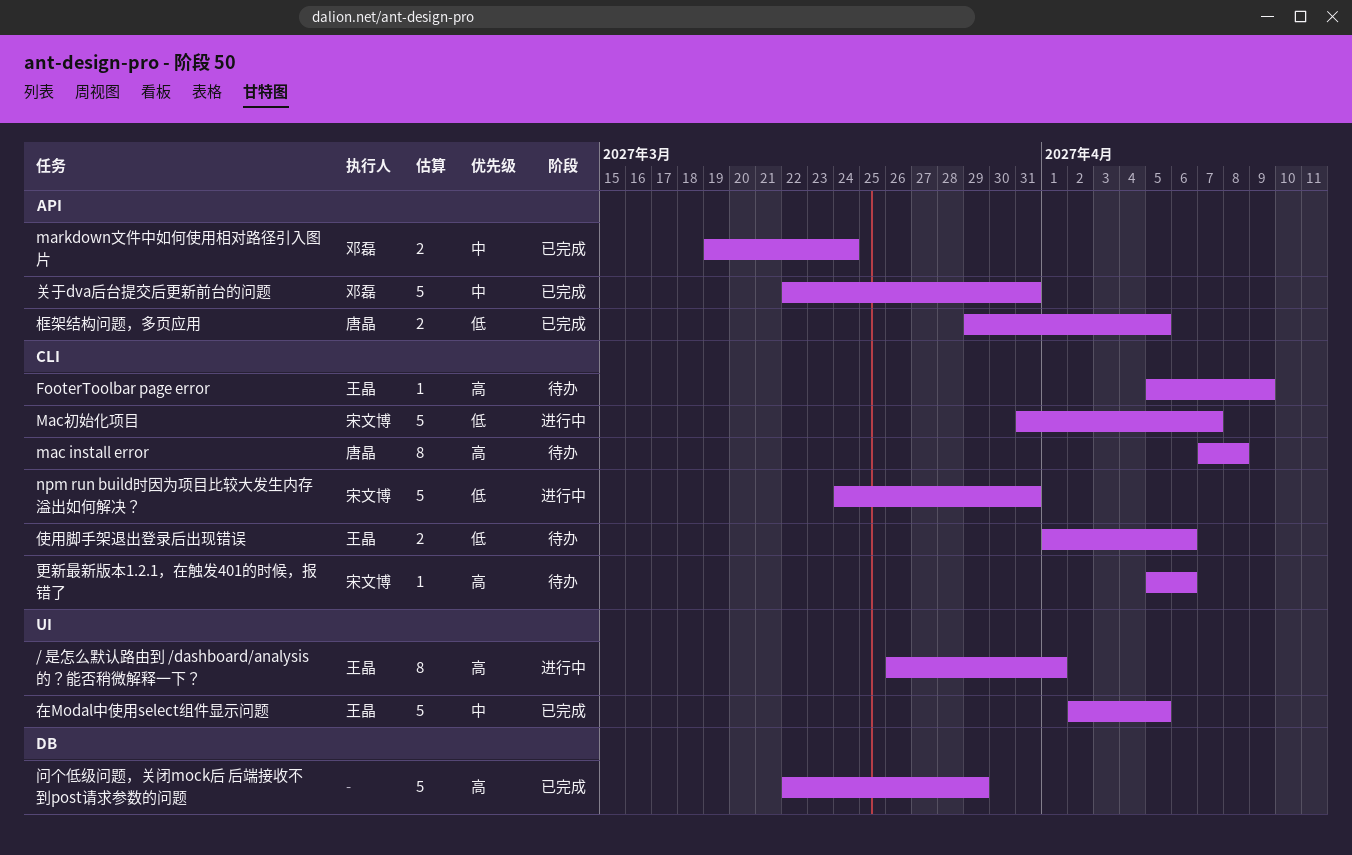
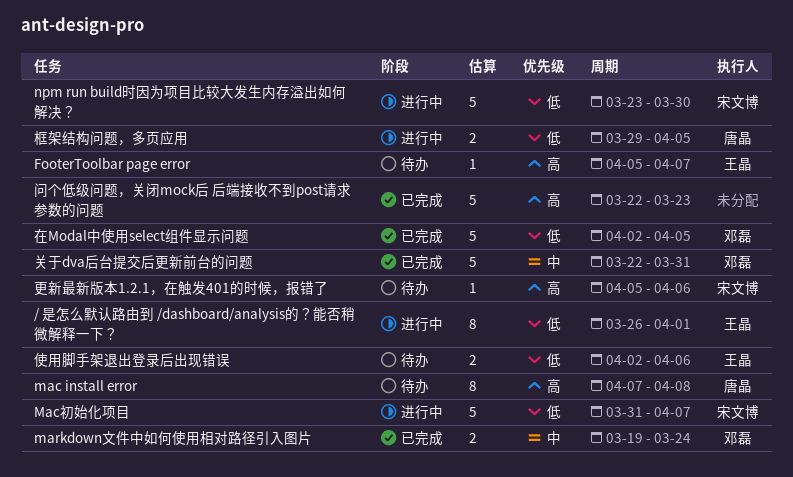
/ 是怎么默认路由到 /dashboard/analysis的？能否稍微解释一下？, priority: 高 -> 低
FooterToolbar page error, due: Apr 9 -> Apr 7
npm run build时因为项目比较大发生内存溢出如何解决？, start: Mar 24 -> Mar 23
npm run build时因为项目比较大发生内存溢出如何解决？, due: Mar 31 -> Mar 30
使用脚手架退出登录后出现错误, start: Apr 1 -> Apr 2
在Modal中使用select组件显示问题, owner: 王晶 -> 邓磊
在Modal中使用select组件显示问题, priority: 中 -> 低
框架结构问题，多页应用, status: 已完成 -> 进行中
问个低级问题，关闭mock后 后端接收不到post请求参数的问题, due: Mar 29 -> Mar 23

